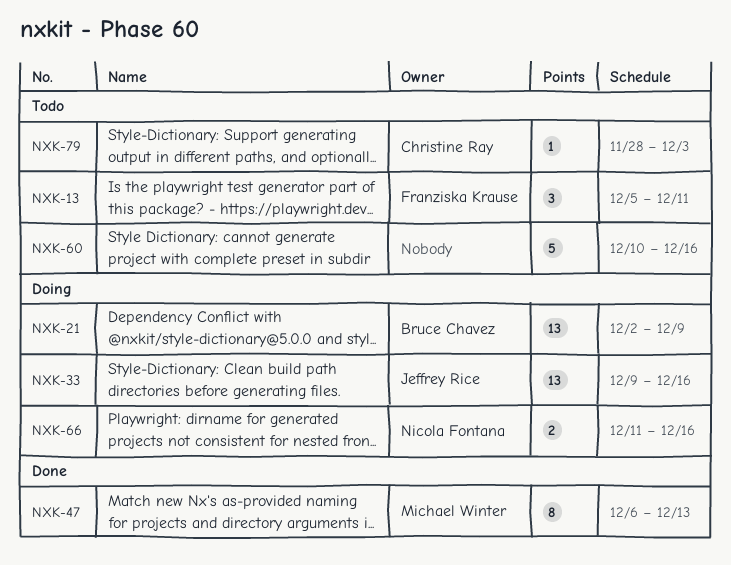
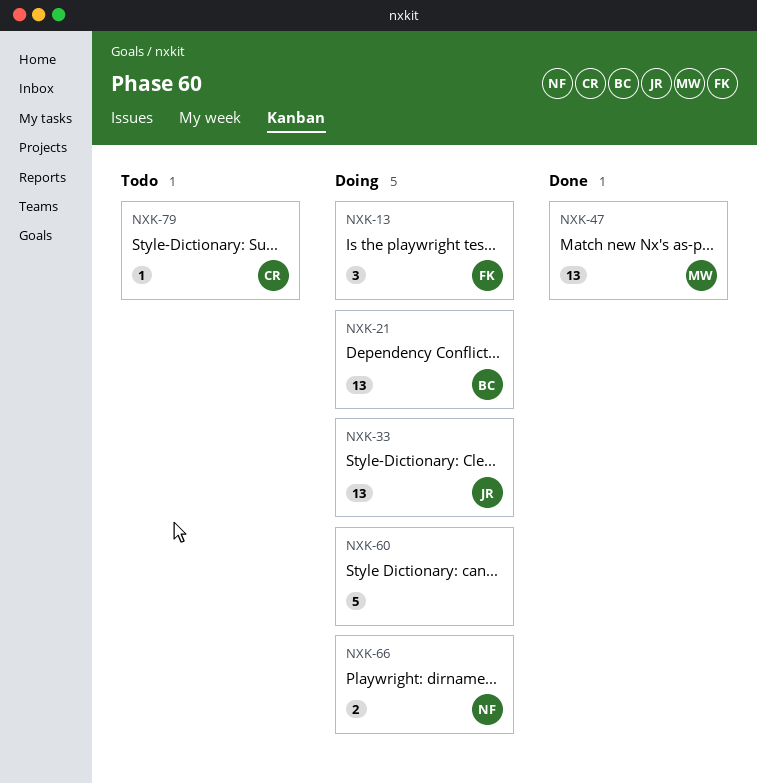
NXK-13, status: Todo -> Doing
NXK-47, estimate: 8 -> 13
NXK-60, status: Todo -> Doing

